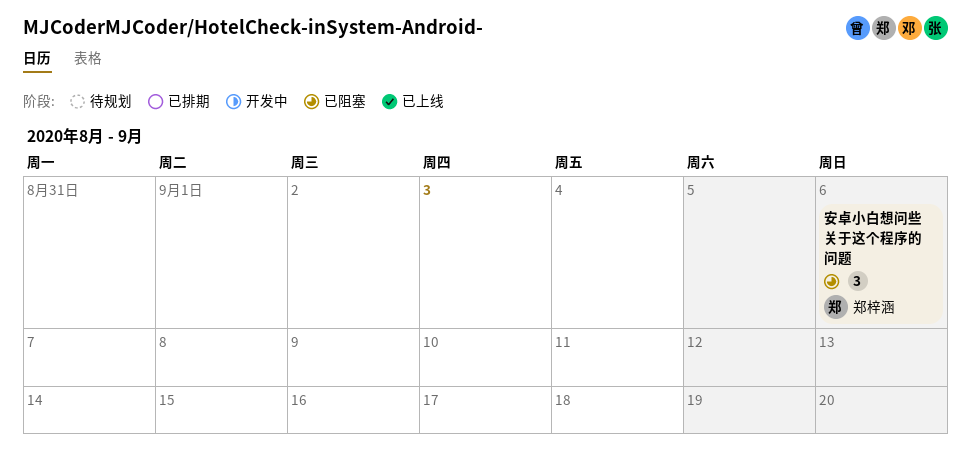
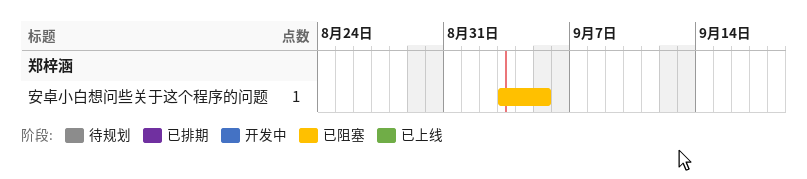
安卓小白想问些关于这个程序的问题, estimate: 3 -> 1
安卓小白想问些关于这个程序的问题, due: Sep 6 -> Sep 5

